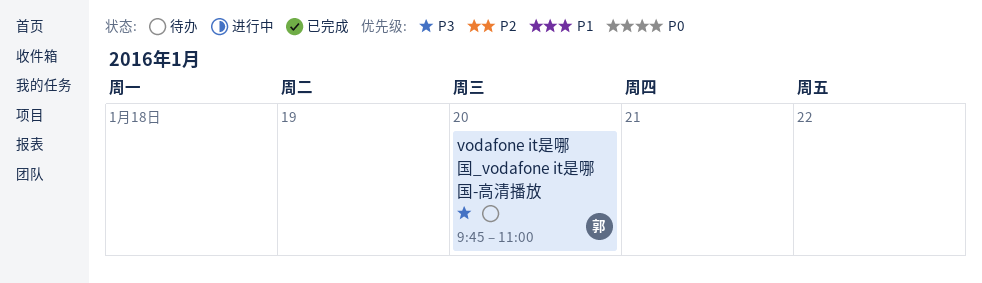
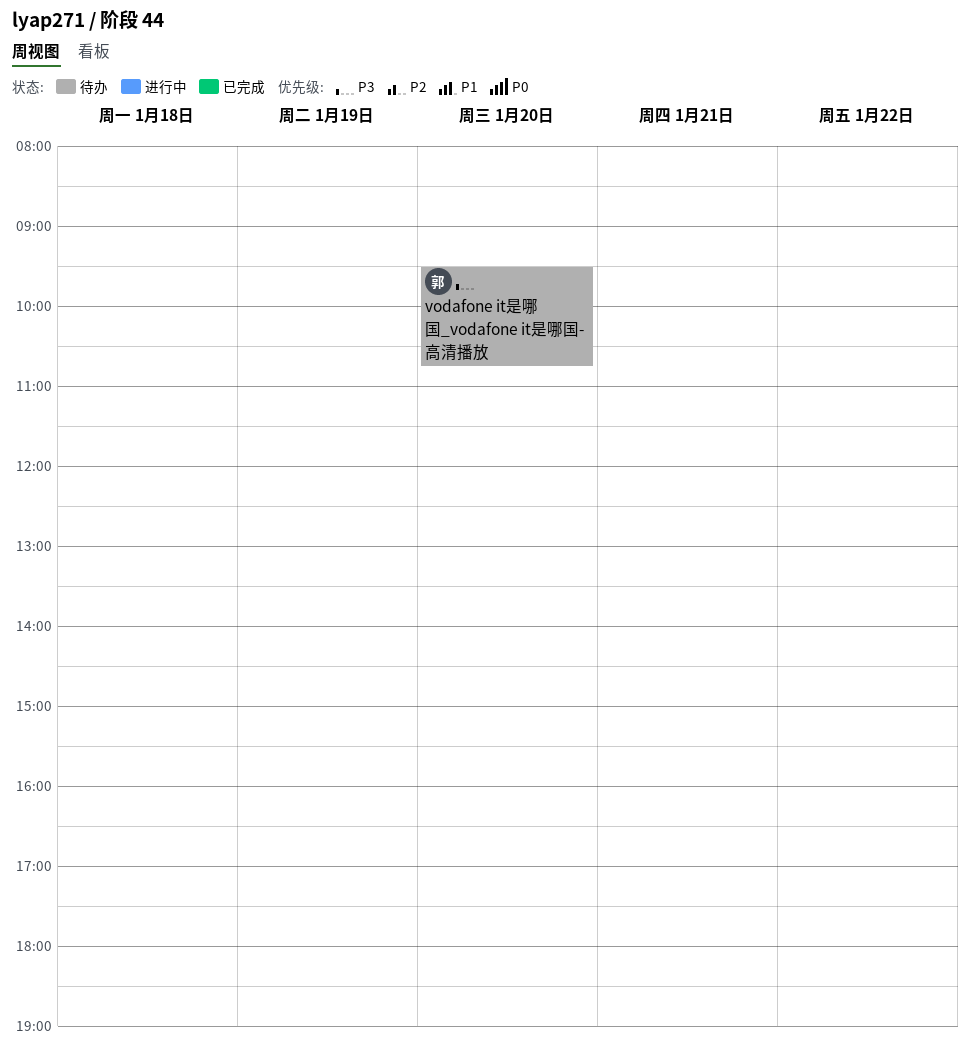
vodafone it是哪国_vodafone it是哪国-高清播放, begins: 09:45 -> 09:30
vodafone it是哪国_vodafone it是哪国-高清播放, ends: 11:00 -> 10:45

